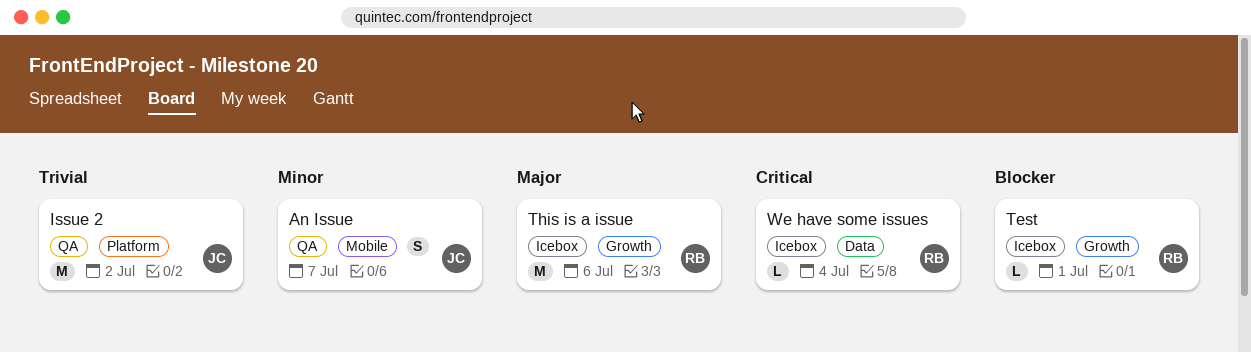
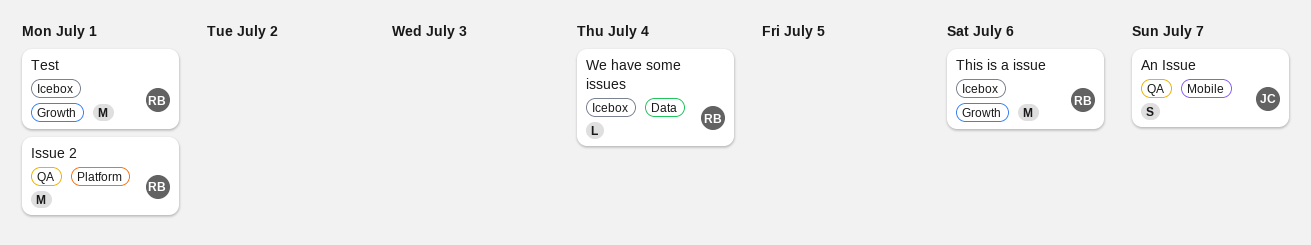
Issue 2, owner: JC -> RB
Issue 2, due: Jul 2 -> Jul 1
Test, estimate: L -> M

